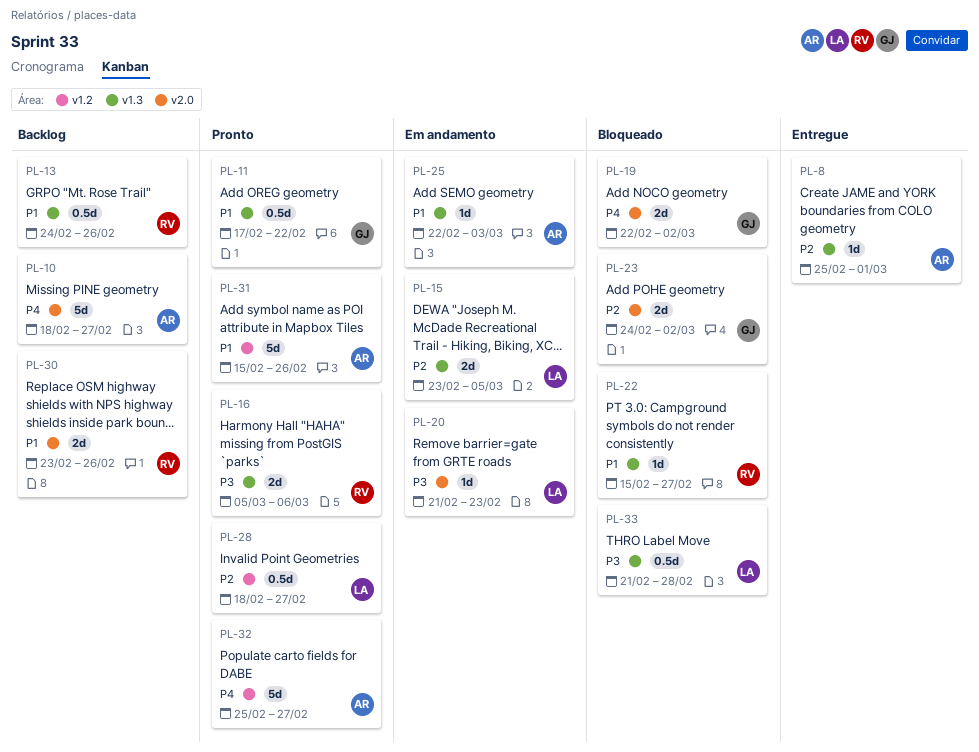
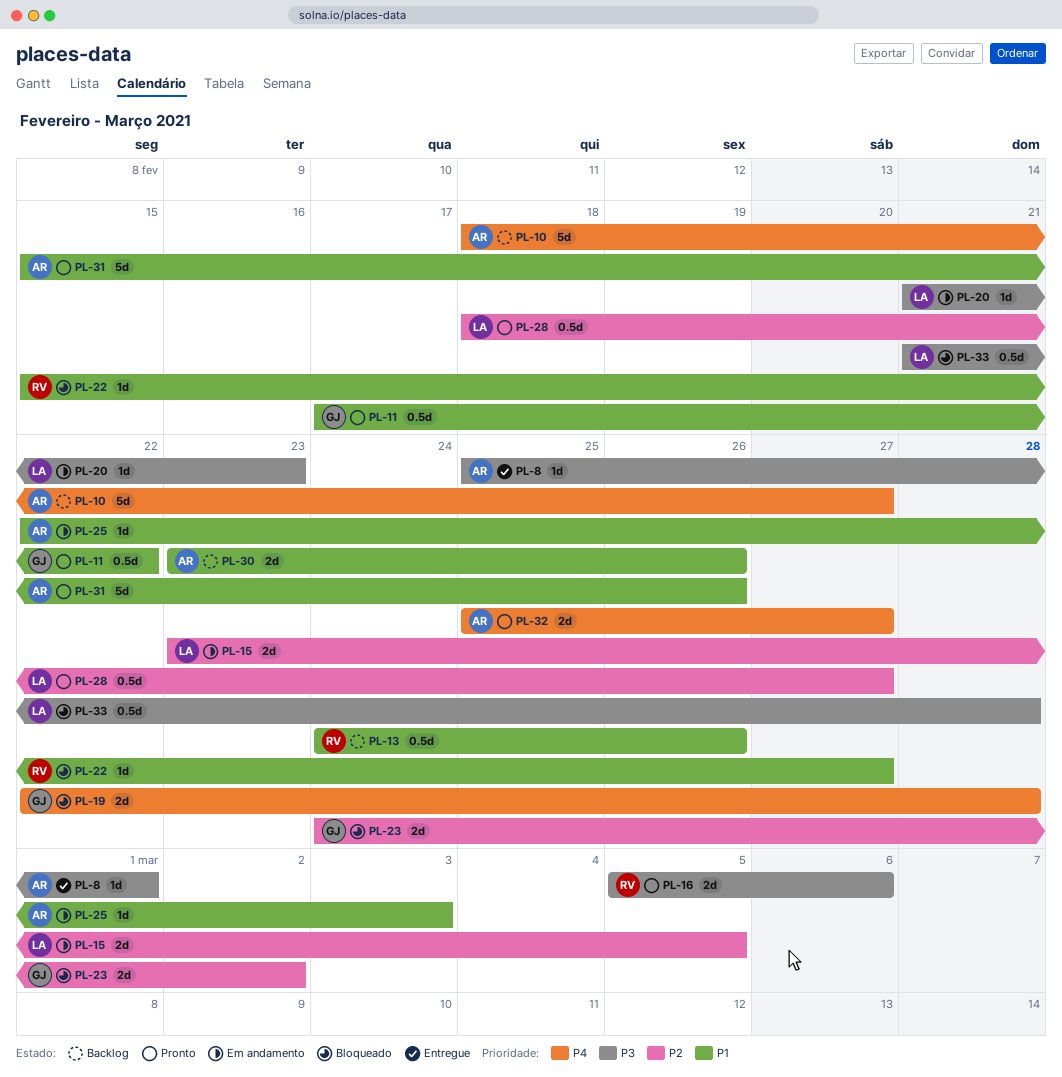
PL-8, priority: P2 -> P3
PL-19, due: Mar 2 -> Feb 28
PL-30, owner: RV -> AR
PL-32, estimate: 5d -> 2d

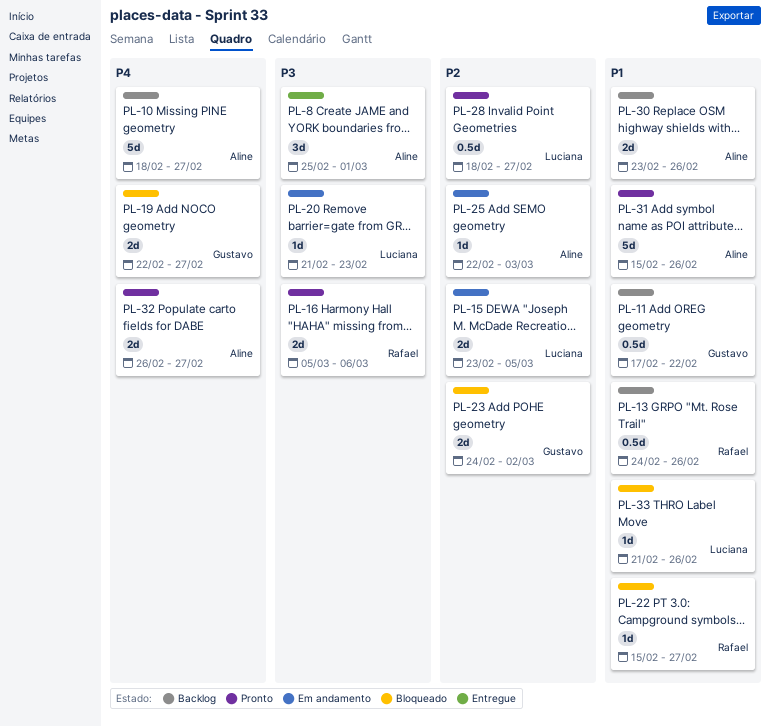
PL-8, estimate: 1d -> 3d
PL-11, status: Pronto -> Backlog
PL-19, due: Feb 28 -> Feb 27
PL-25, priority: P1 -> P2
PL-32, start: Feb 25 -> Feb 26
PL-33, priority: P3 -> P1
PL-33, estimate: 0.5d -> 1d
PL-33, due: Feb 28 -> Feb 26

